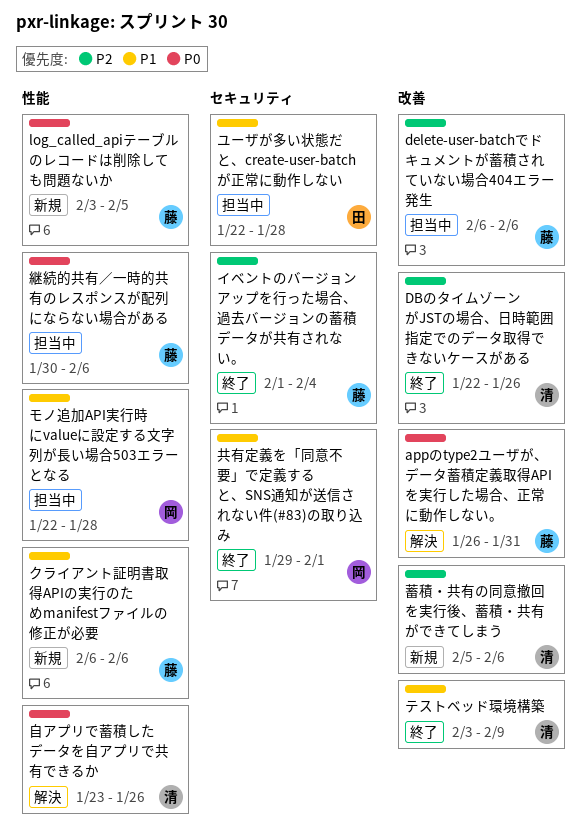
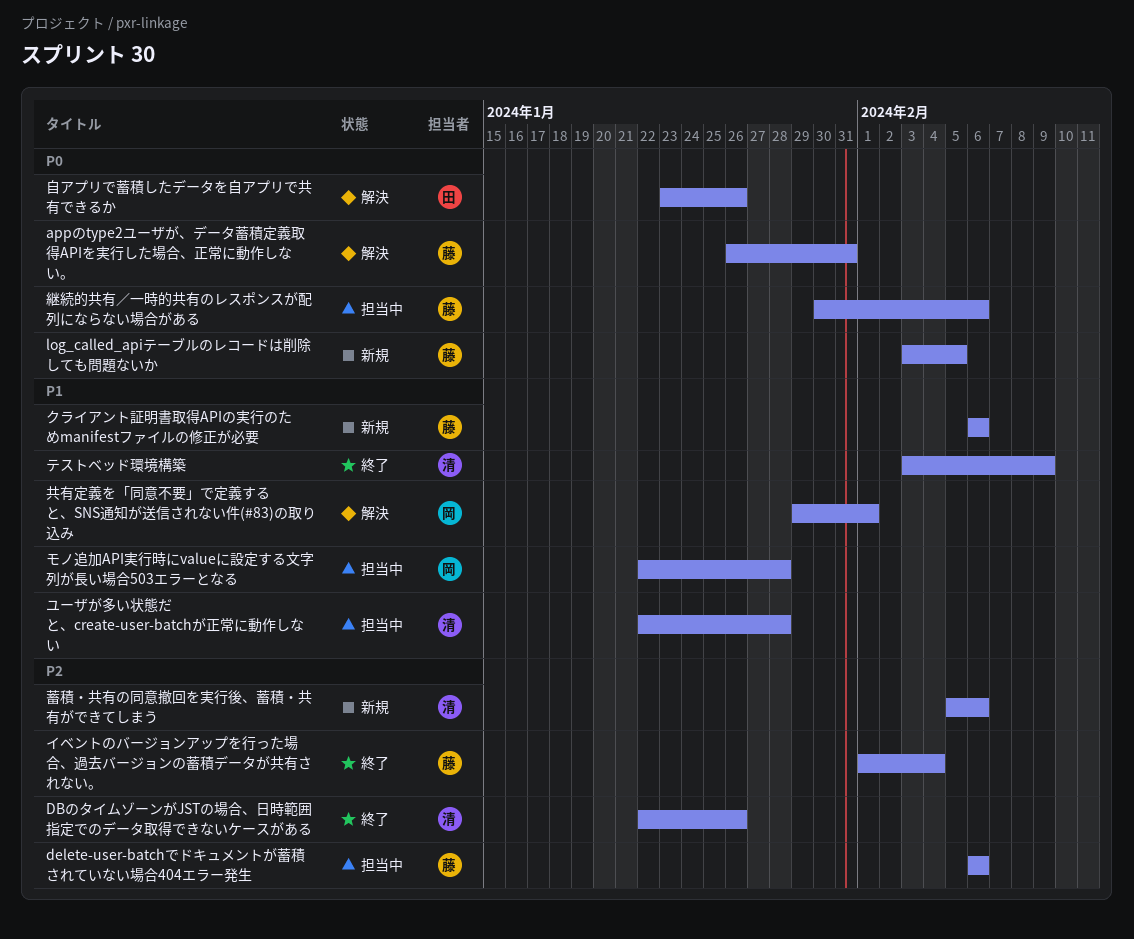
ユーザが多い状態だと、create-user-batchが正常に動作しない, owner: 田 -> 清
共有定義を「同意不要」で定義すると、SNS通知が送信されない件(#83)の取り込み, status: 終了 -> 解決
自アプリで蓄積したデータを自アプリで共有できるか, owner: 清 -> 田

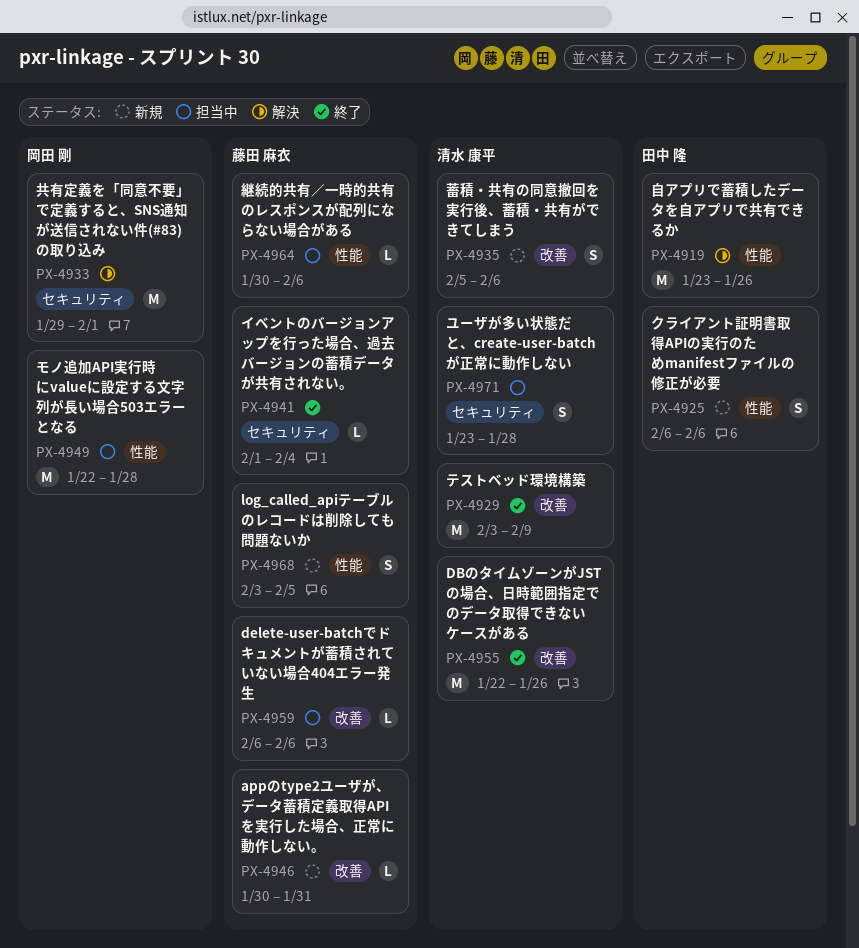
appのtype2ユーザが、データ蓄積定義取得APIを実行した場合、正常に動作しない。, status: 解決 -> 新規
appのtype2ユーザが、データ蓄積定義取得APIを実行した場合、正常に動作しない。, start: Jan 26 -> Jan 30
クライアント証明書取得APIの実行のためmanifestファイルの修正が必要, owner: 藤田 麻衣 -> 田中 隆
ユーザが多い状態だと、create-user-batchが正常に動作しない, start: Jan 22 -> Jan 23

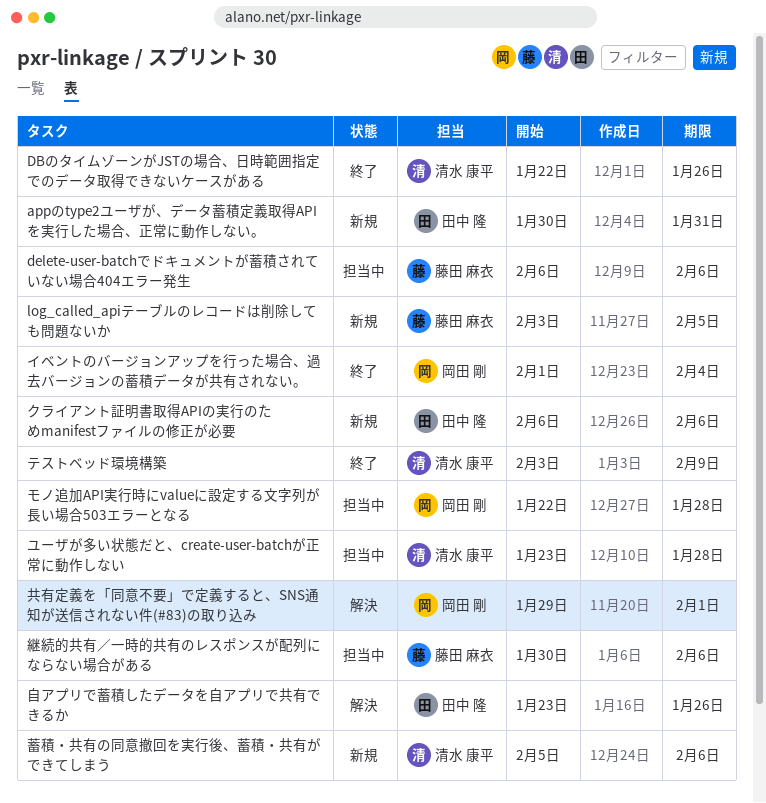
appのtype2ユーザが、データ蓄積定義取得APIを実行した場合、正常に動作しない。, owner: 藤田 麻衣 -> 田中 隆
イベントのバージョンアップを行った場合、過去バージョンの蓄積データが共有されない。, owner: 藤田 麻衣 -> 岡田 剛

